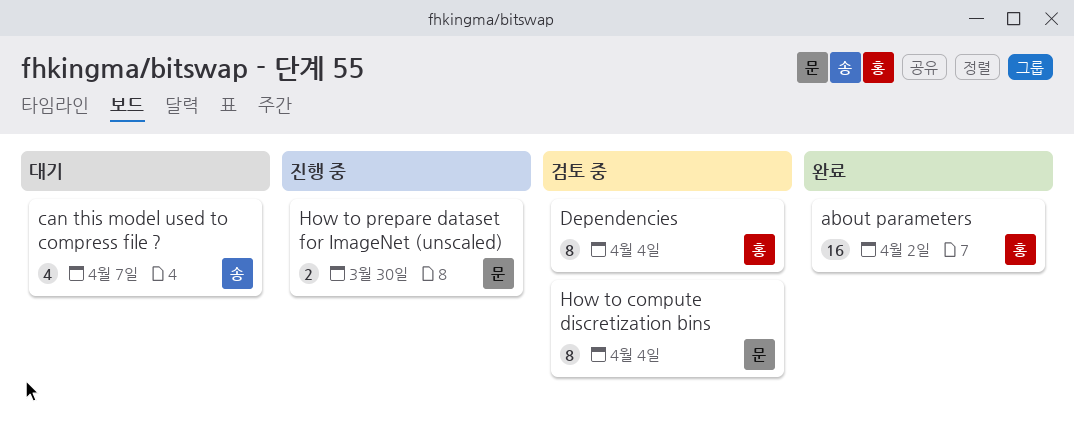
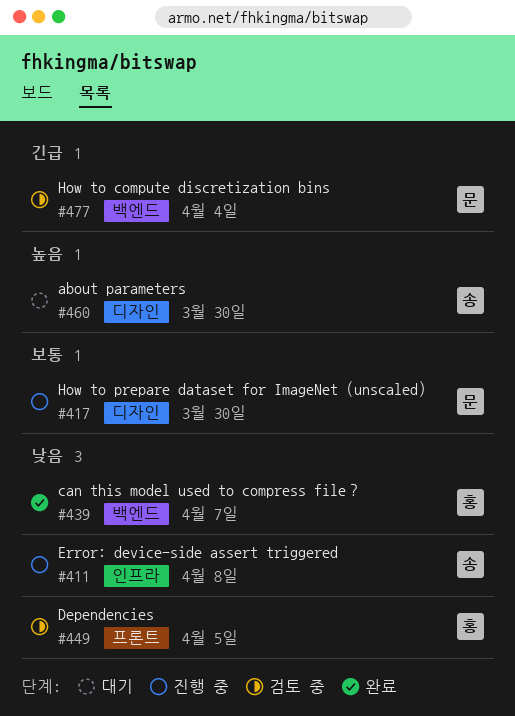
about parameters, status: 완료 -> 대기
about parameters, owner: 홍 -> 송
about parameters, due: Apr 2 -> Mar 30
can this model used to compress file？, status: 대기 -> 완료
can this model used to compress file？, owner: 송 -> 홍
Dependencies, due: Apr 4 -> Apr 5
Error: device-side assert triggered: none -> present

